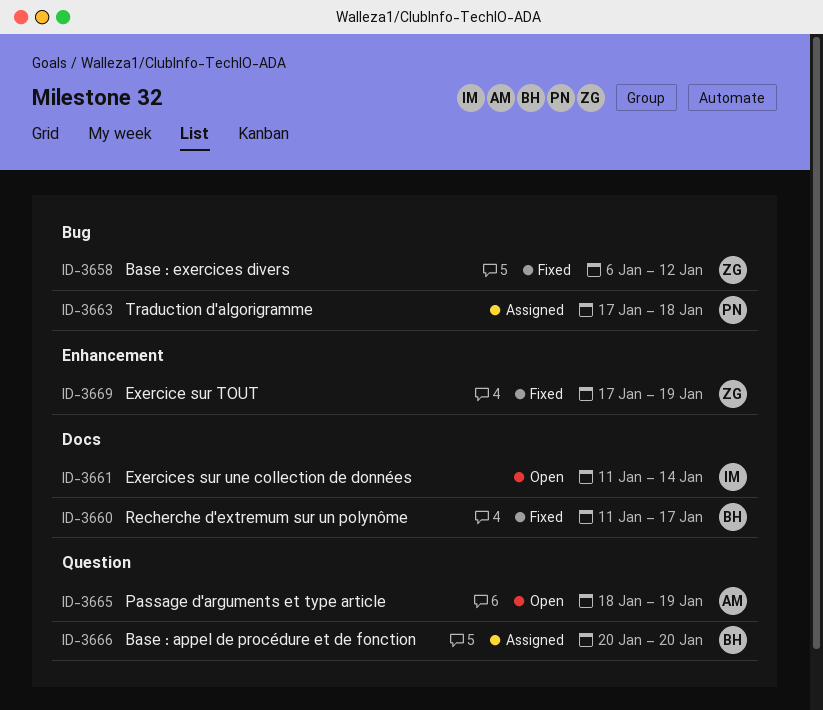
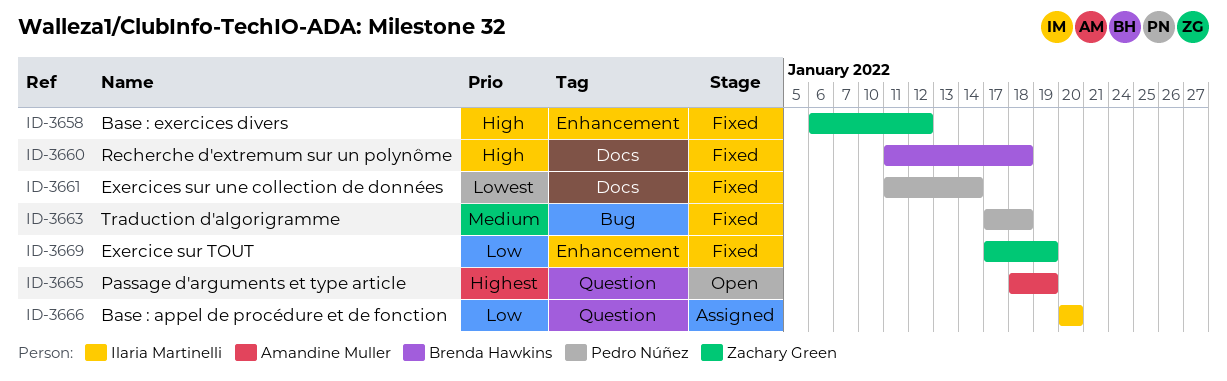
ID-3658, label: Bug -> Enhancement
ID-3660, due: Jan 17 -> Jan 18
ID-3661, status: Open -> Fixed
ID-3661, owner: Ilaria Martinelli -> Pedro Núñez
ID-3663, status: Assigned -> Fixed
ID-3666, owner: Brenda Hawkins -> Ilaria Martinelli

